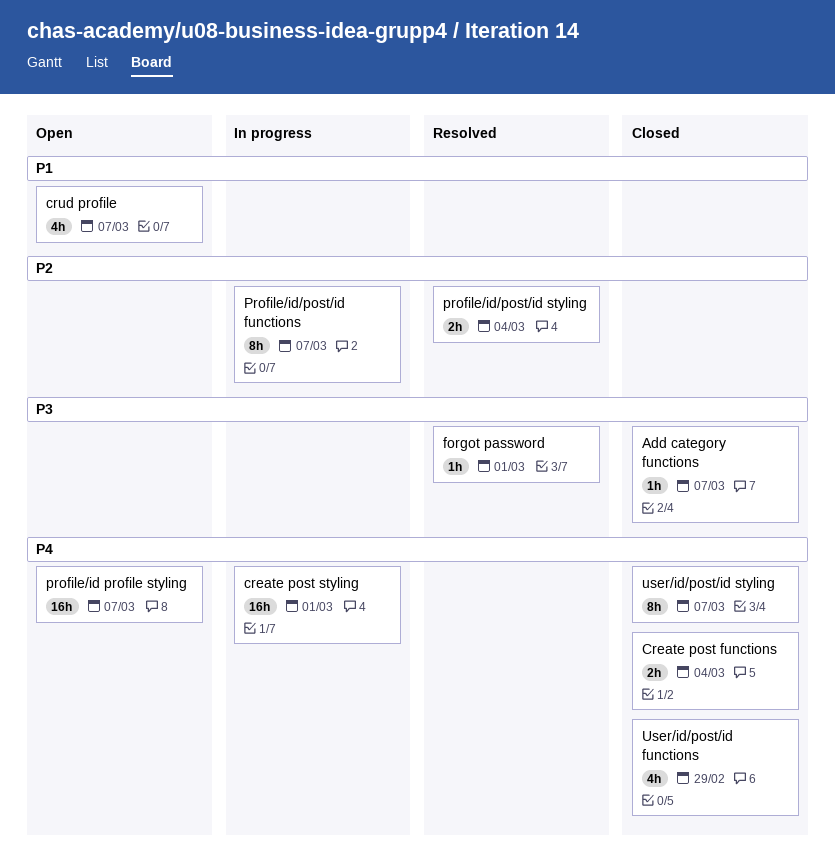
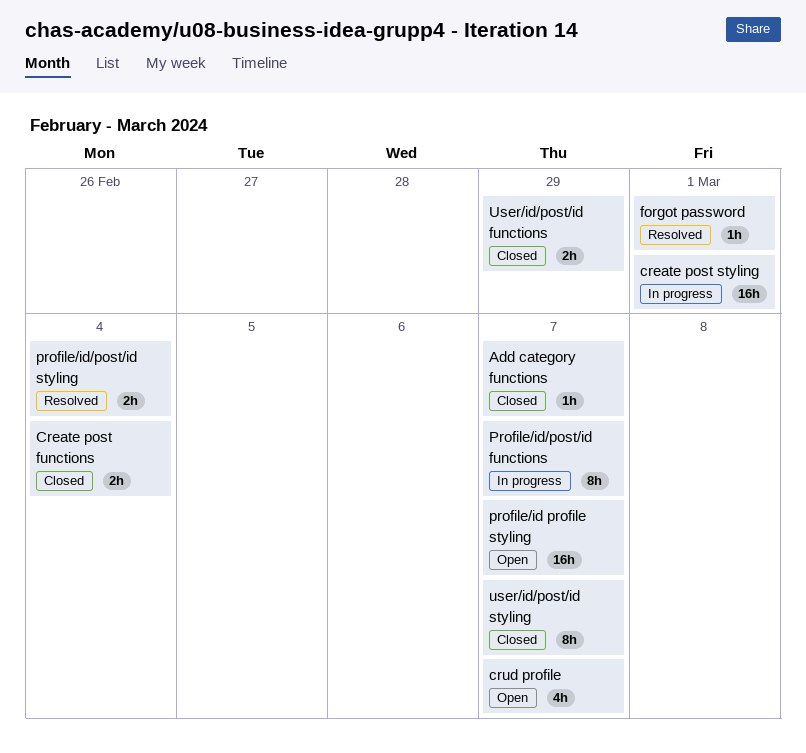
User/id/post/id functions, estimate: 4h -> 2h

